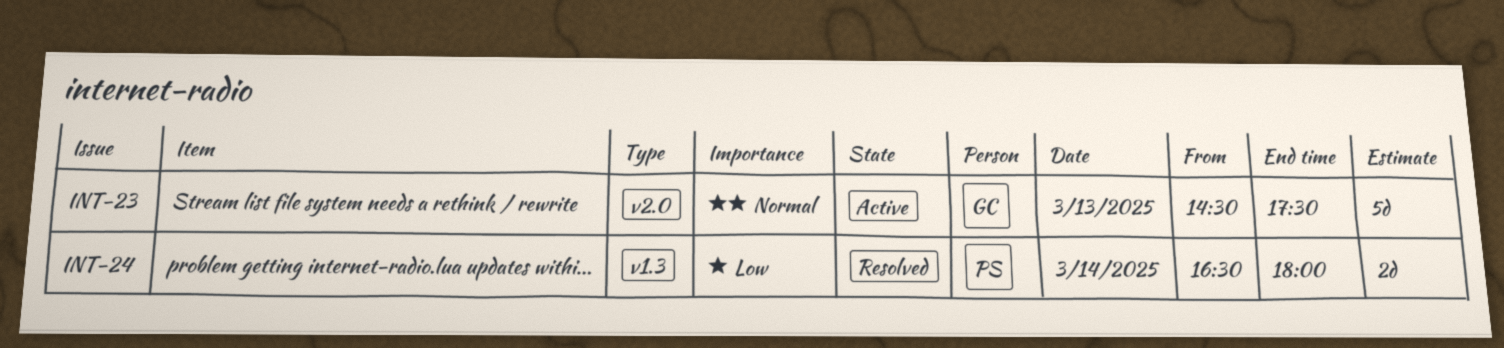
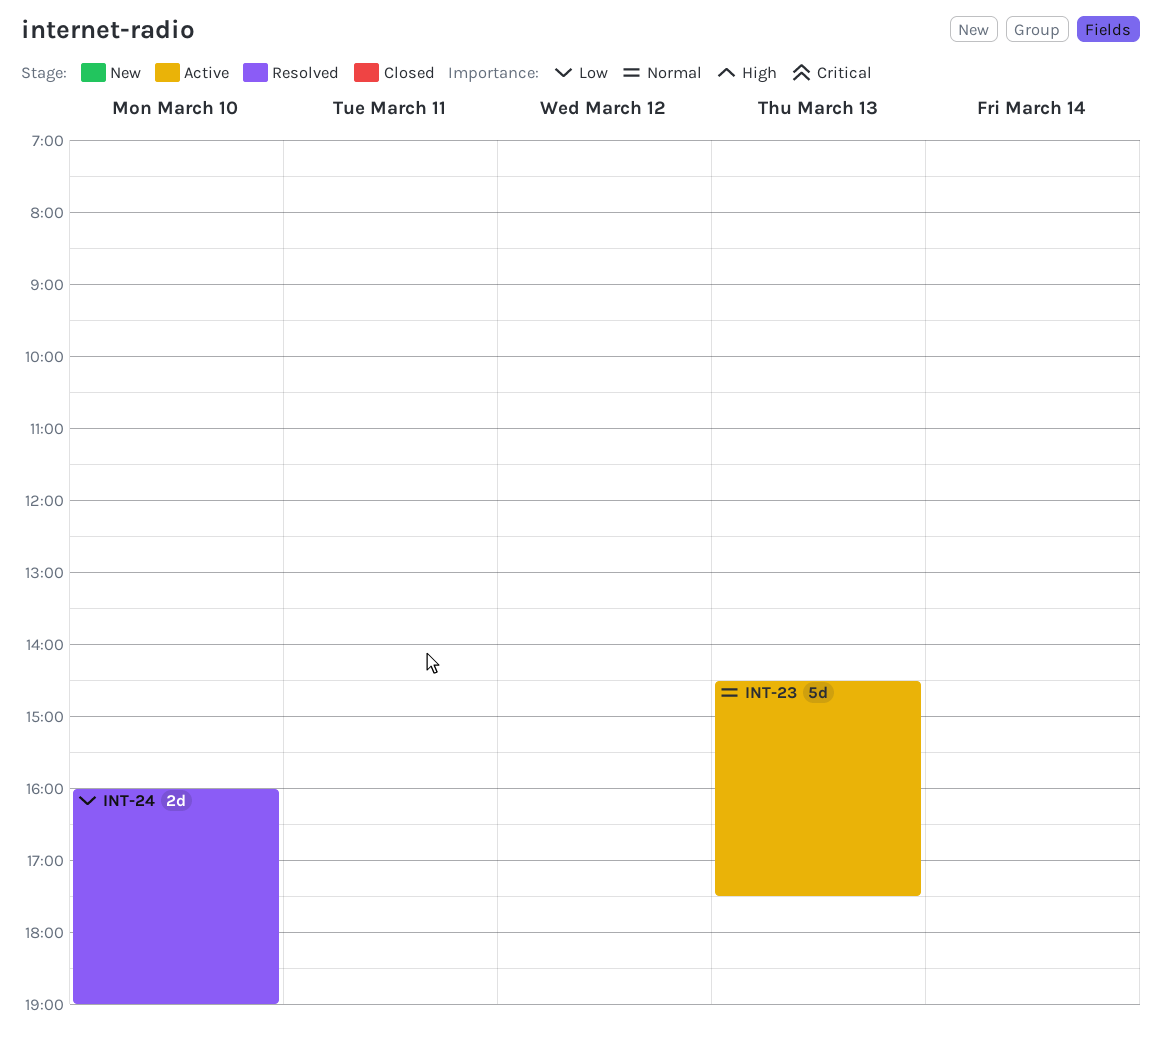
INT-24, day: Mar 14 -> Mar 10
INT-24, begins: 16:30 -> 16:00
INT-24, ends: 18:00 -> 19:00

